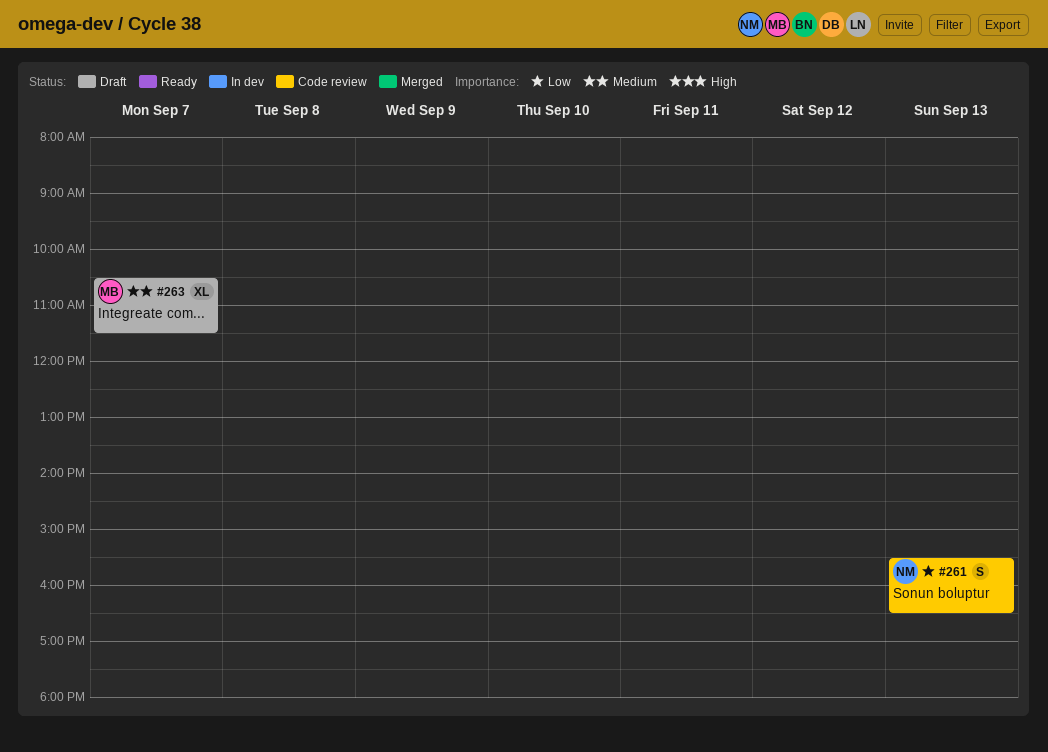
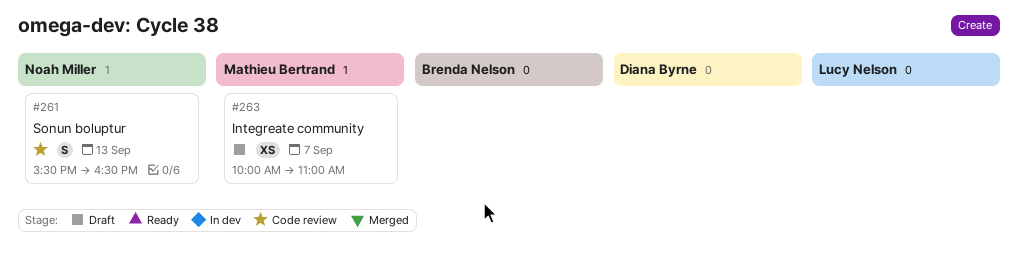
#263, estimate: XL -> XS
#263, begins: 10:30 -> 10:00
#263, ends: 11:30 -> 11:00

